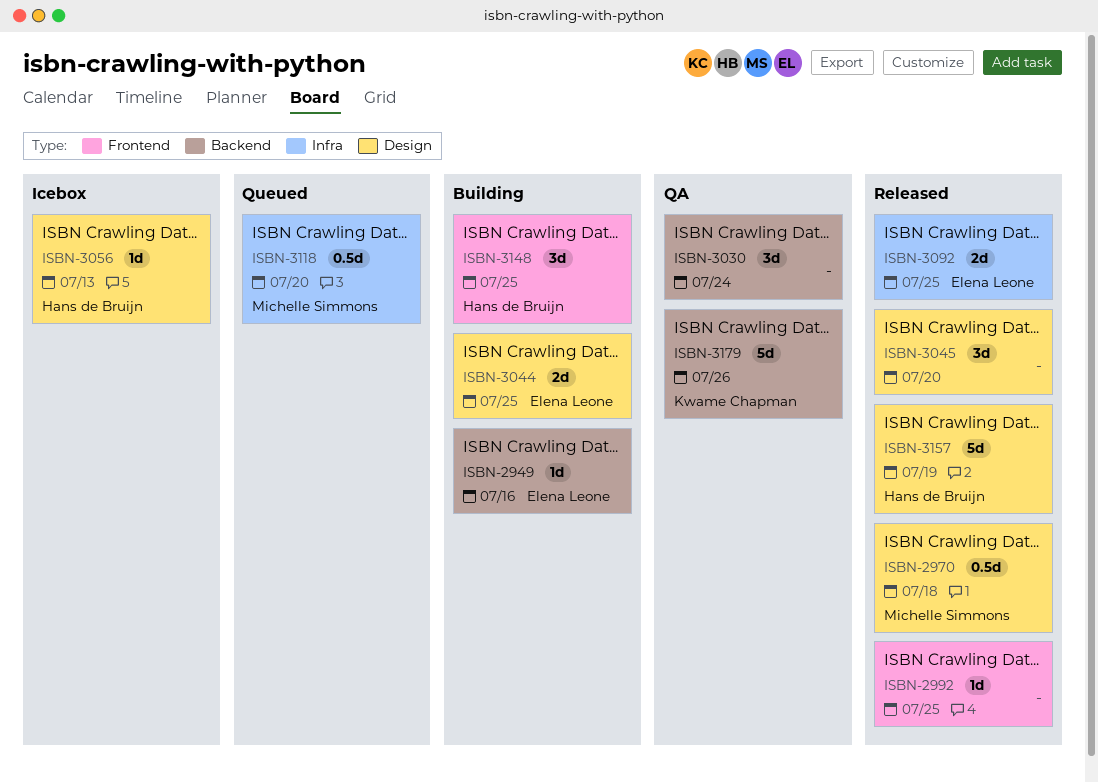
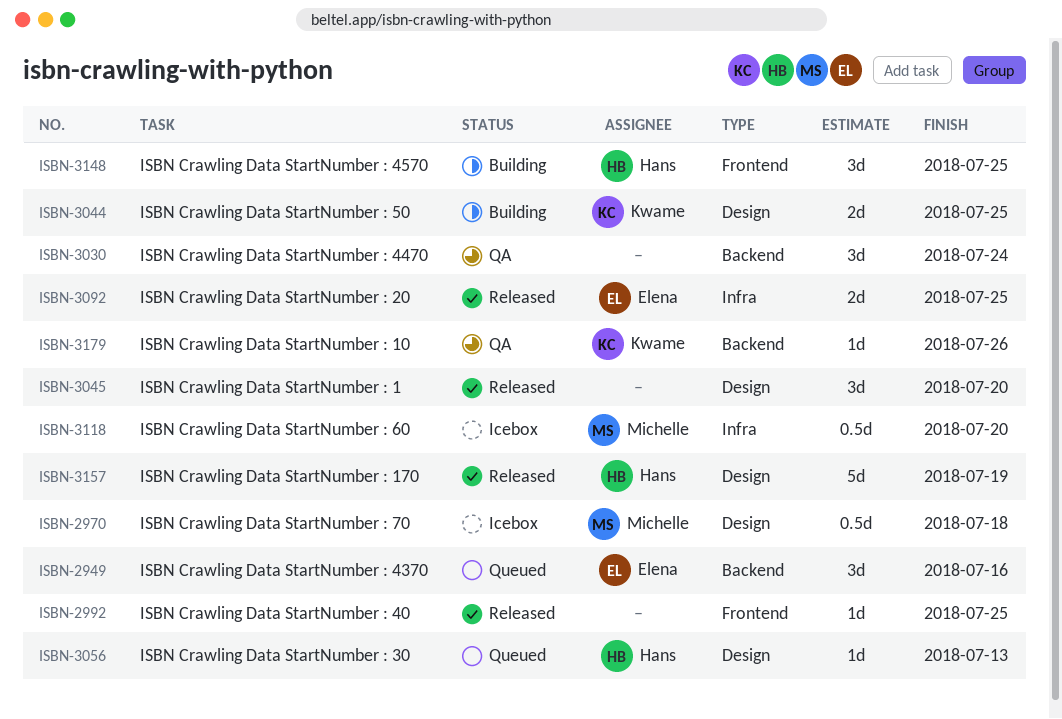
ISBN-2949, status: Building -> Queued
ISBN-2949, estimate: 1d -> 3d
ISBN-2970, status: Released -> Icebox
ISBN-3044, owner: Elena Leone -> Kwame Chapman
ISBN-3056, status: Icebox -> Queued
ISBN-3118, status: Queued -> Icebox
ISBN-3179, estimate: 5d -> 1d

